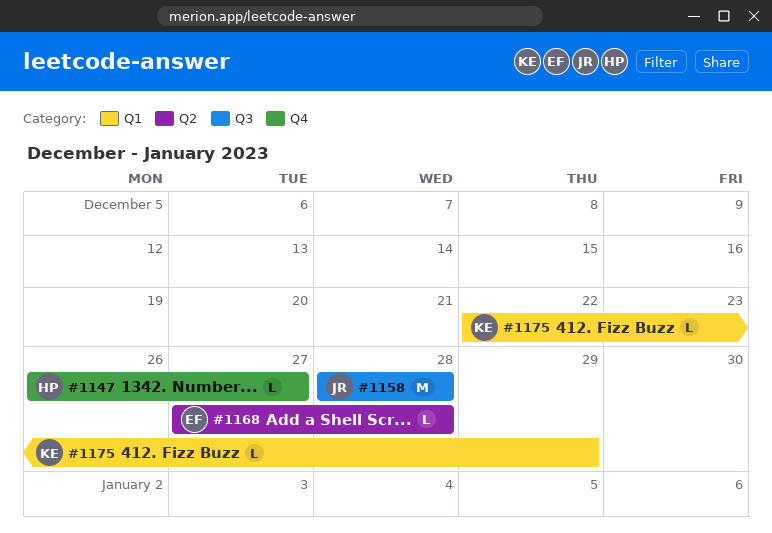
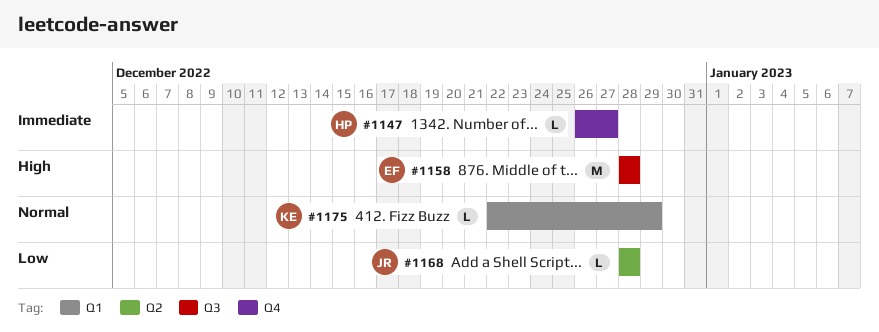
#1158, owner: JR -> EF
#1168, owner: EF -> JR
#1168, start: Dec 27 -> Dec 28

